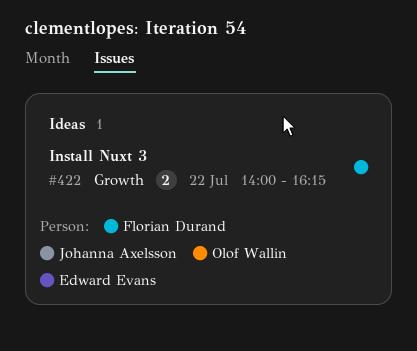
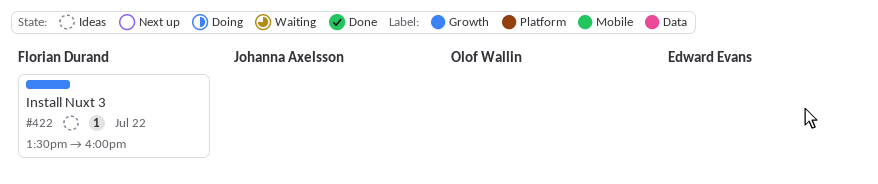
#422, estimate: 2 -> 1
#422, begins: 14:00 -> 13:30
#422, ends: 16:15 -> 16:00

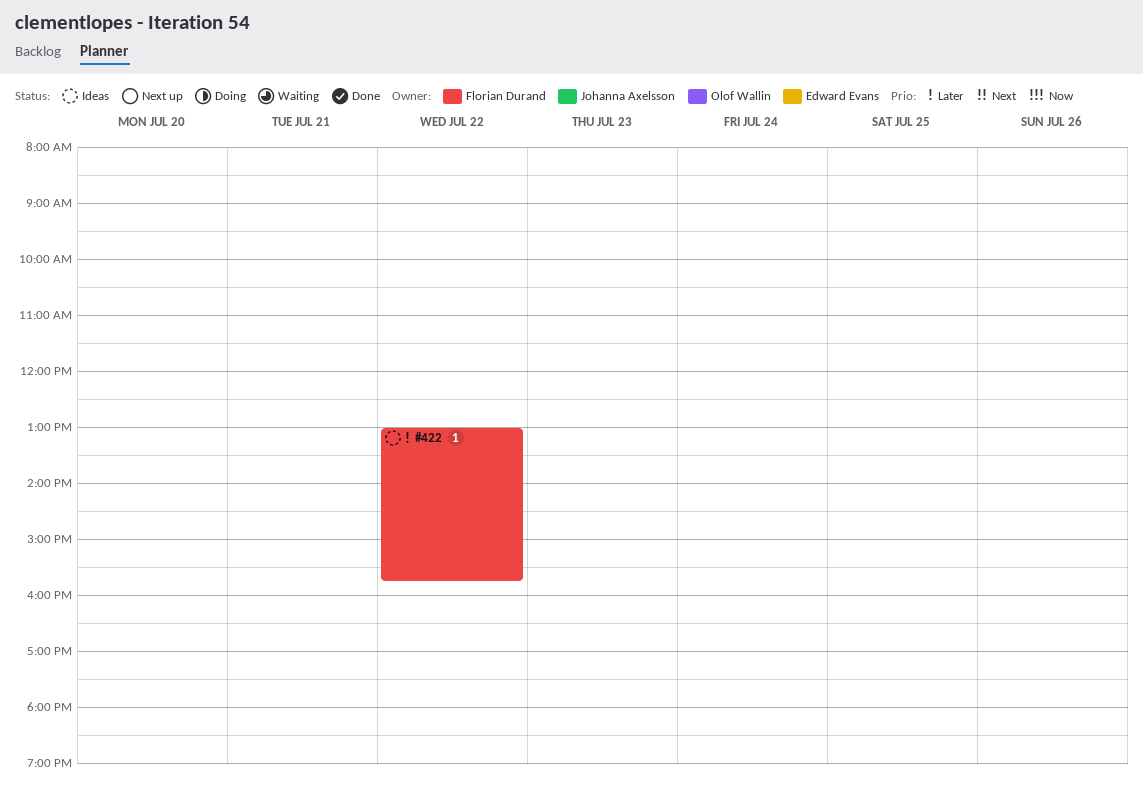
#422, begins: 13:30 -> 13:00
#422, ends: 16:00 -> 15:45

